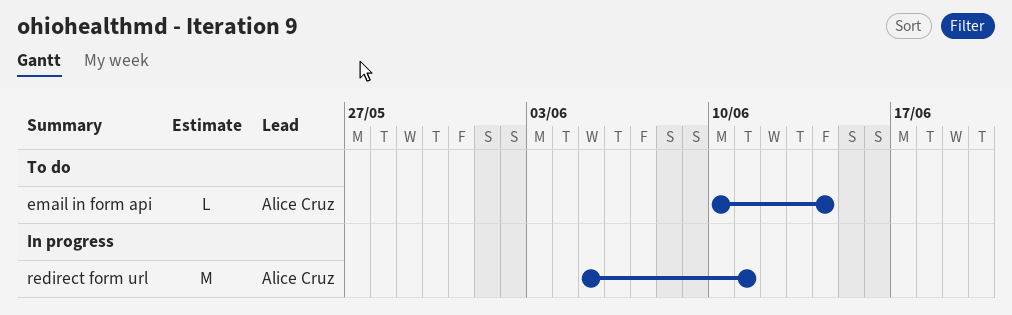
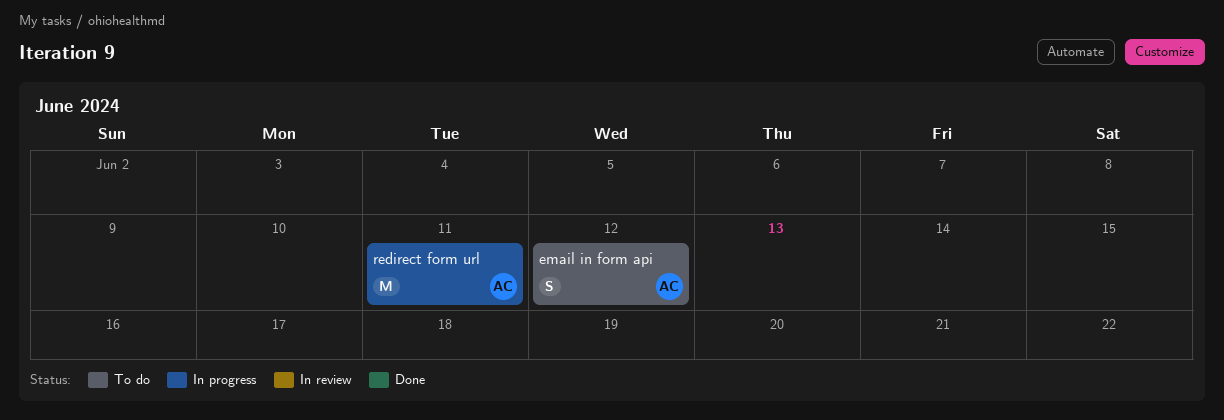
email in form api, estimate: L -> S
email in form api, due: Jun 14 -> Jun 12

